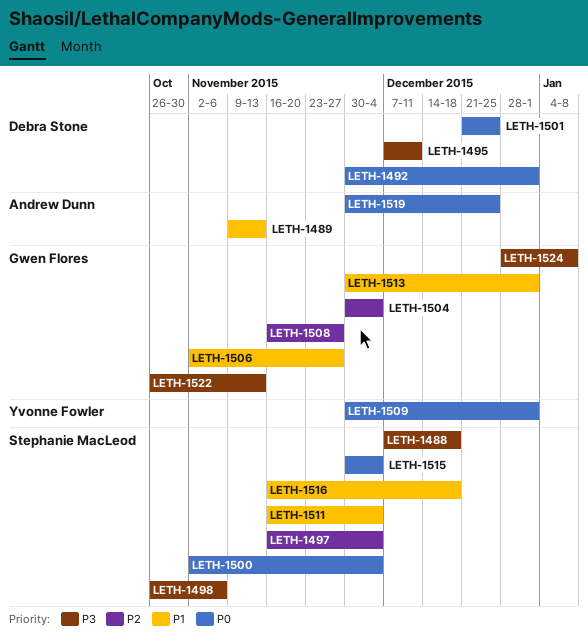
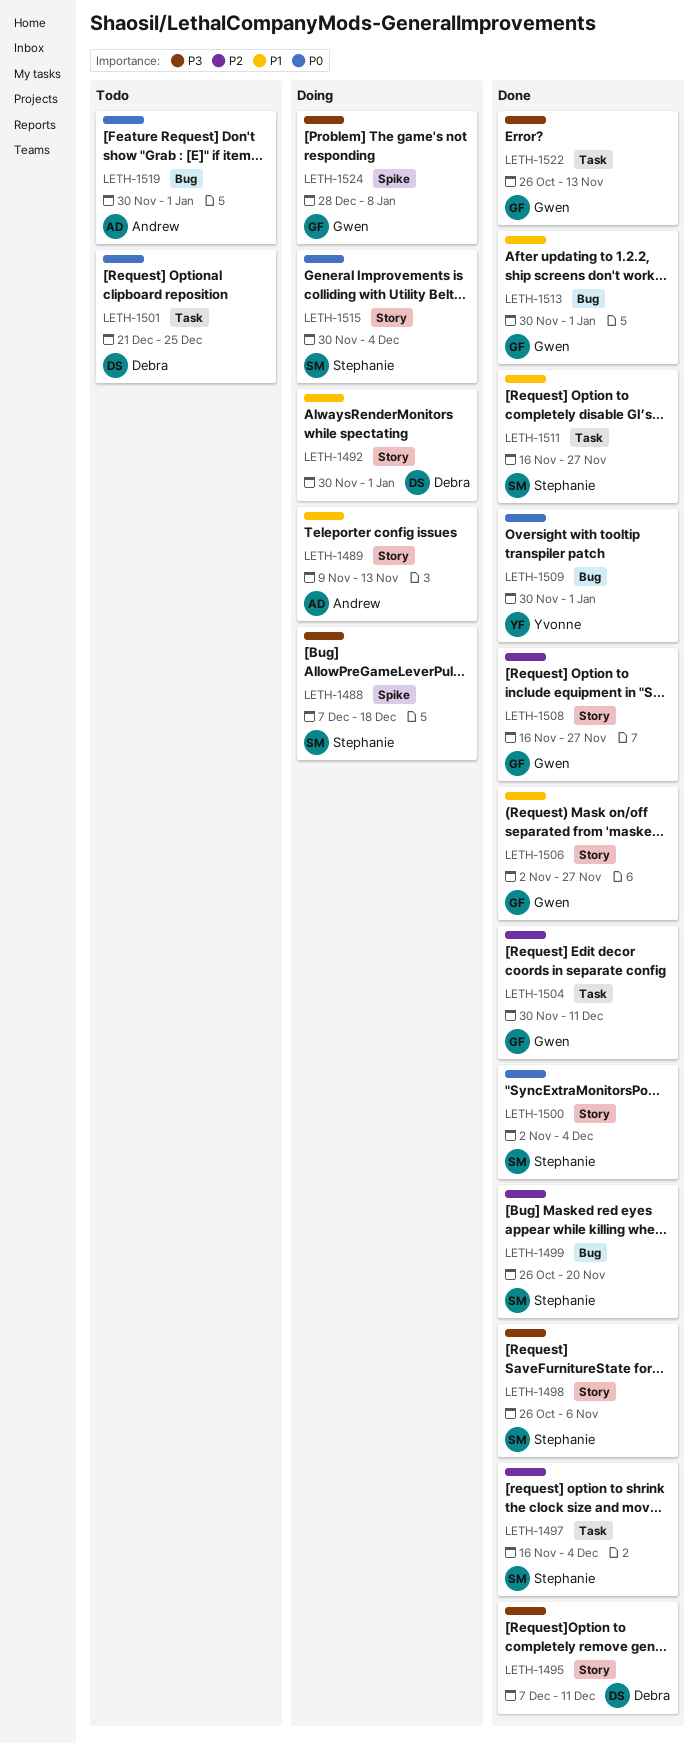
LETH-1492, priority: P0 -> P1
LETH-1499: none -> present
LETH-1504, due: Dec 4 -> Dec 11
LETH-1511, due: Dec 4 -> Nov 27
LETH-1516: present -> none
LETH-1519, due: Dec 25 -> Jan 1

